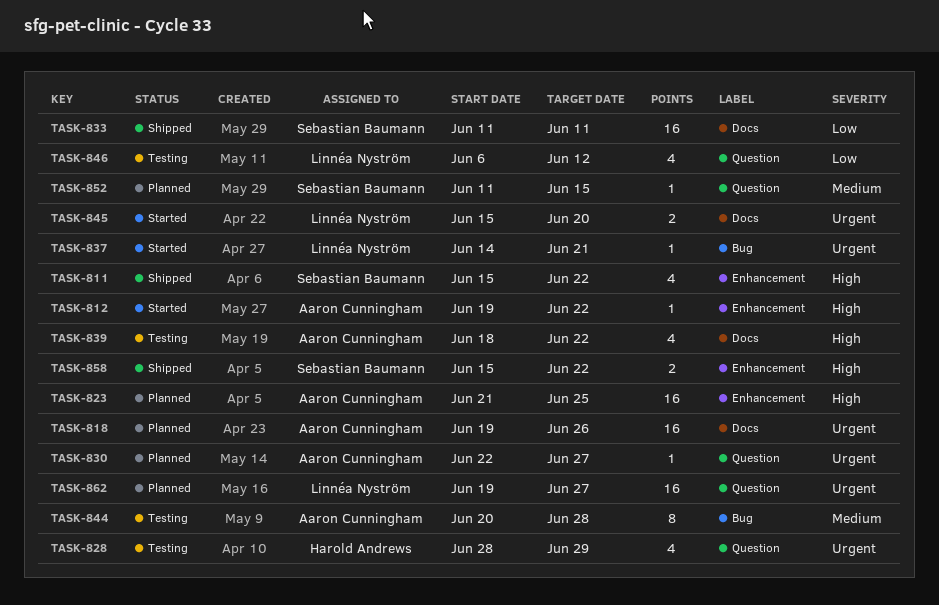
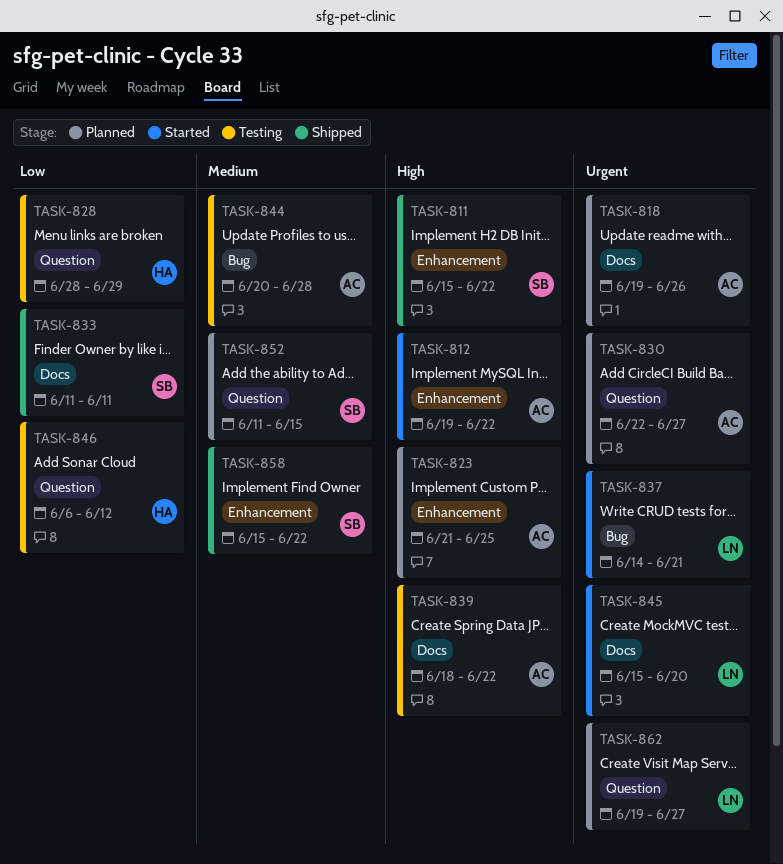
TASK-828, priority: Urgent -> Low
TASK-846, owner: Linnéa Nyström -> Harold Andrews
TASK-858, priority: High -> Medium

